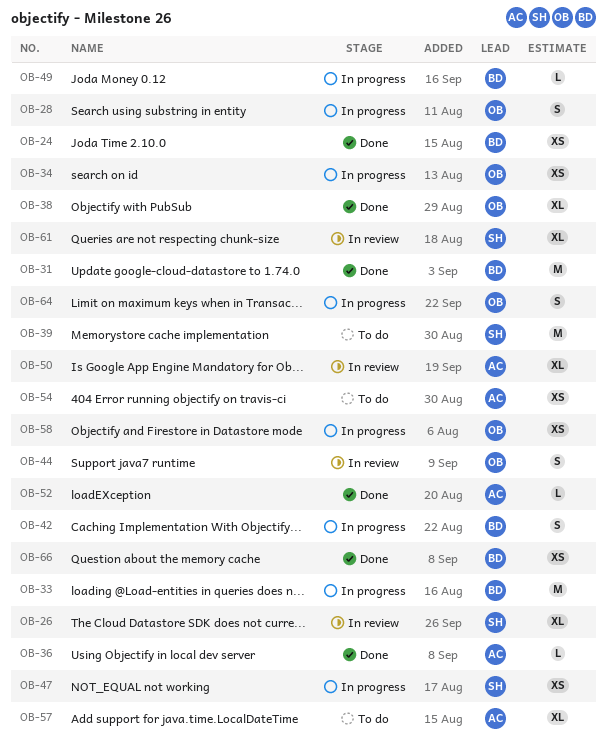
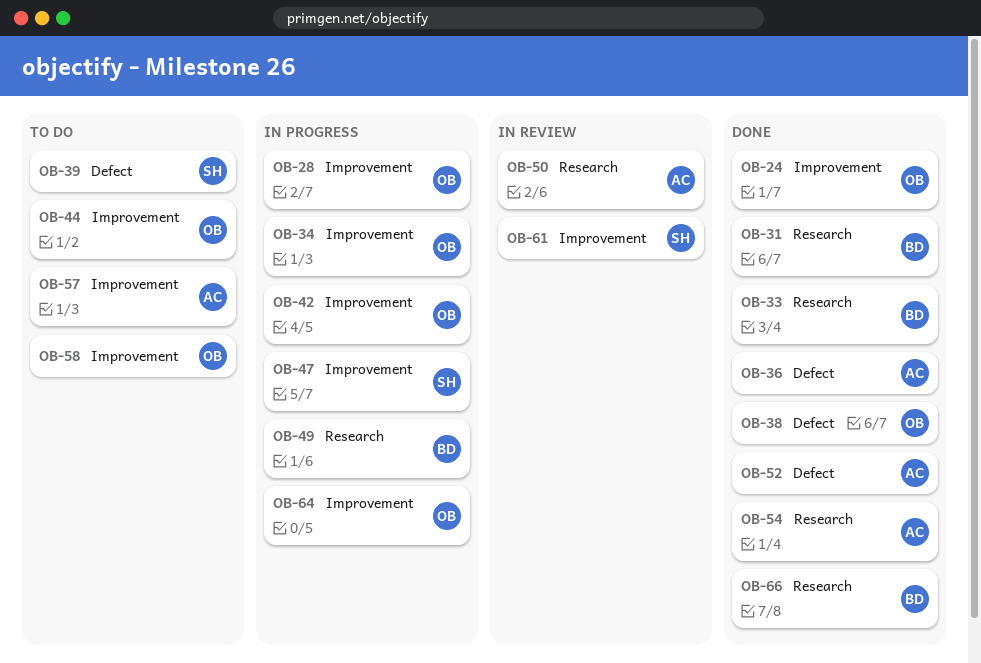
OB-24, owner: BD -> OB
OB-26: present -> none
OB-33, status: In progress -> Done
OB-42, owner: BD -> OB
OB-44, status: In review -> To do
OB-54, status: To do -> Done
OB-58, status: In progress -> To do

